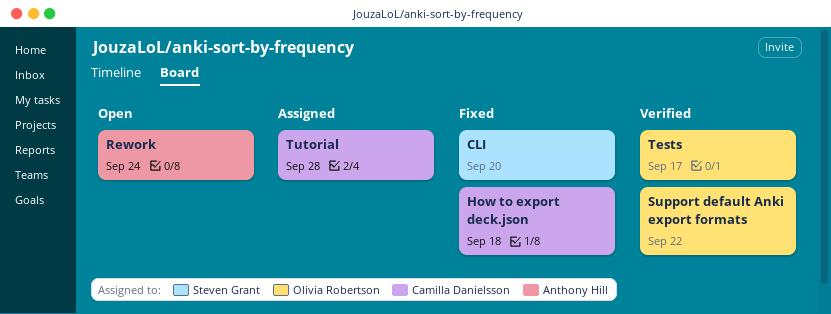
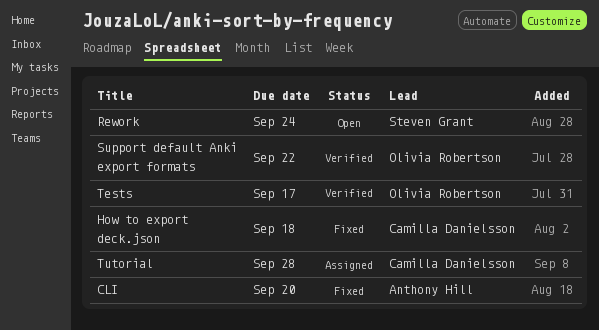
CLI, owner: Steven Grant -> Anthony Hill
Rework, owner: Anthony Hill -> Steven Grant

